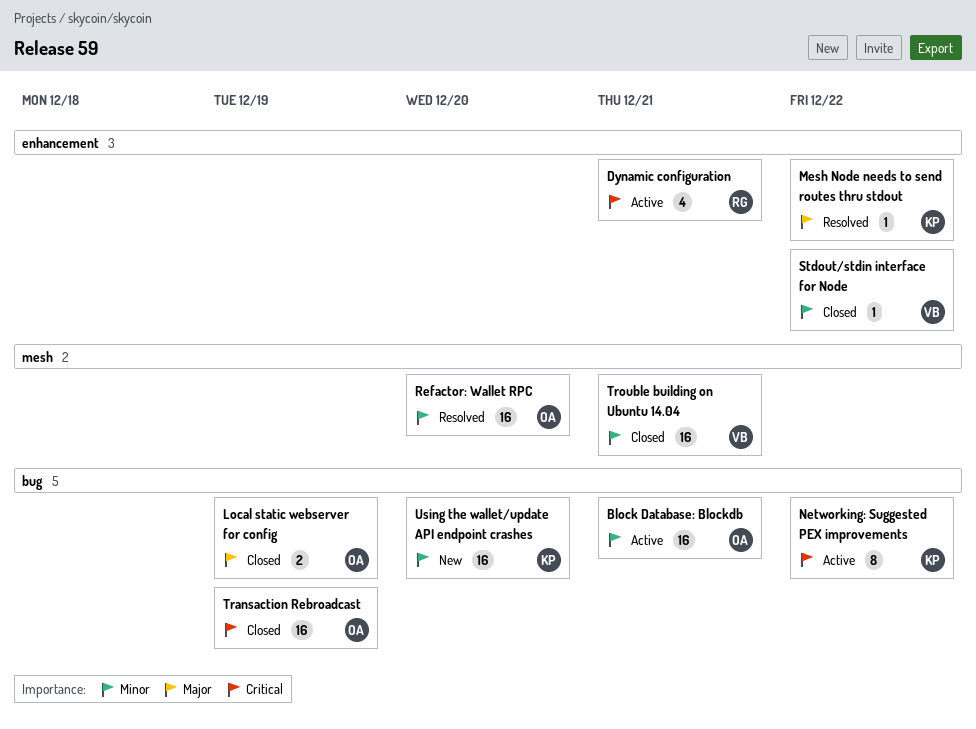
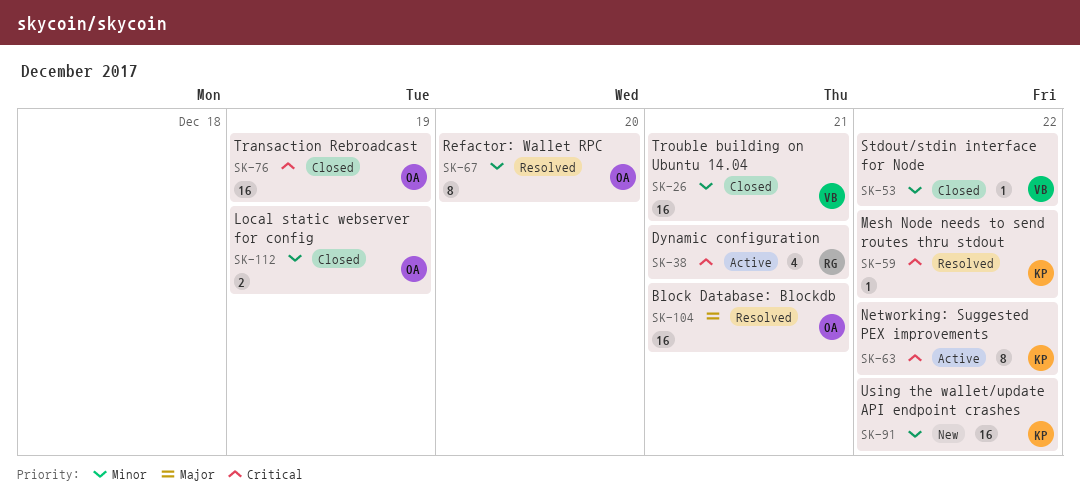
Block Database: Blockdb, status: Active -> Resolved
Block Database: Blockdb, priority: Minor -> Major
Local static webserver for config, priority: Major -> Minor
Mesh Node needs to send routes thru stdout, priority: Major -> Critical
Refactor: Wallet RPC, estimate: 16 -> 8
Using the wallet/update API endpoint crashes, due: Dec 20 -> Dec 22

